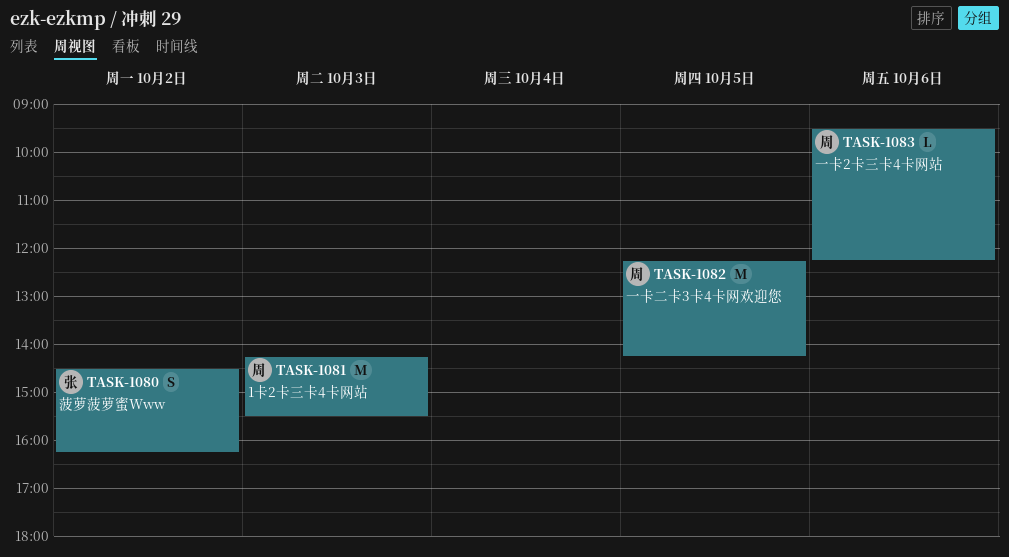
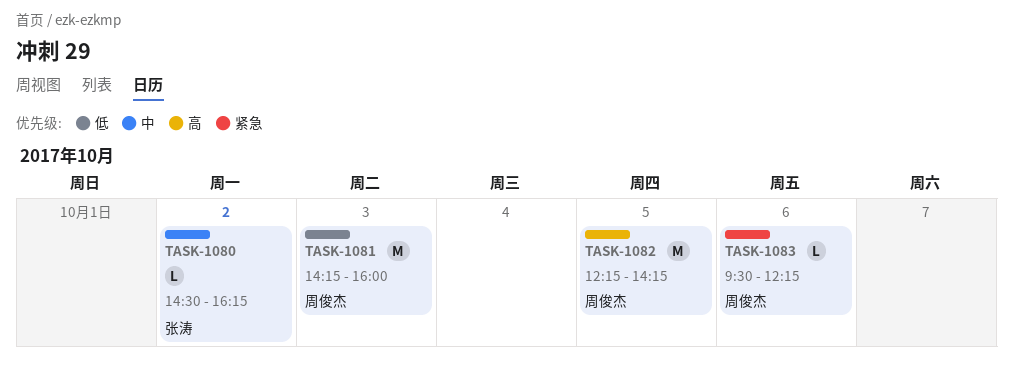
TASK-1080, estimate: S -> L
TASK-1081, ends: 15:30 -> 16:00

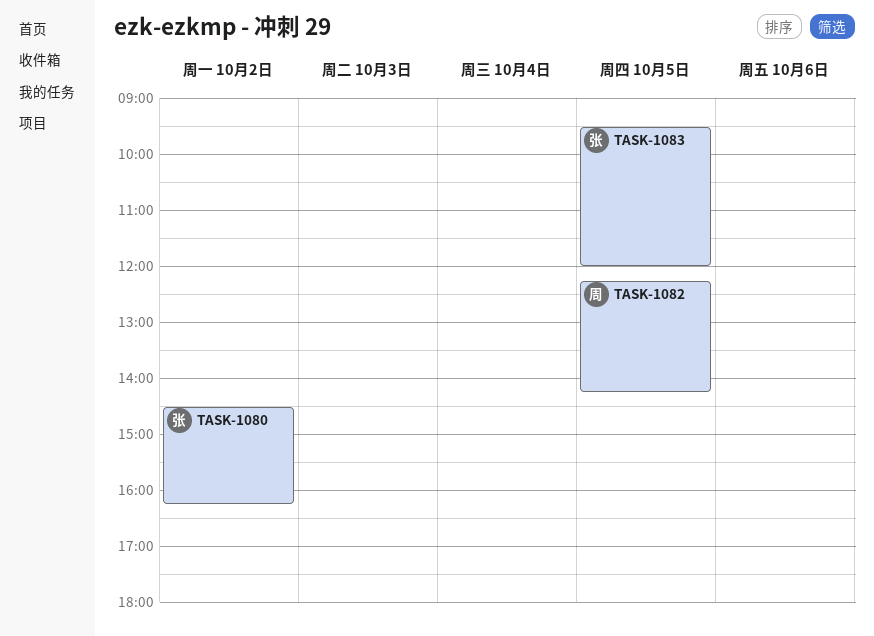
TASK-1081: present -> none
TASK-1083, owner: 周俊杰 -> 张涛
TASK-1083, day: Oct 6 -> Oct 5
TASK-1083, ends: 12:15 -> 12:00

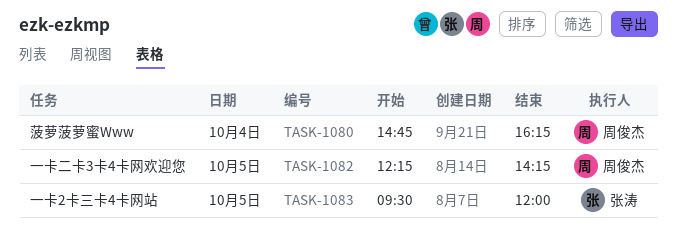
TASK-1080, owner: 张涛 -> 周俊杰
TASK-1080, day: Oct 2 -> Oct 4
TASK-1080, begins: 14:30 -> 14:45

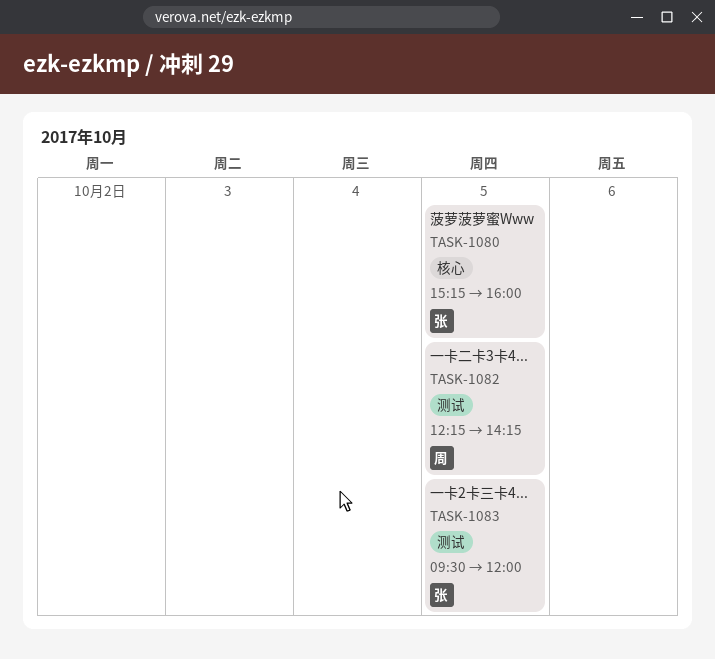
TASK-1080, owner: 周俊杰 -> 张涛
TASK-1080, day: Oct 4 -> Oct 5
TASK-1080, begins: 14:45 -> 15:15
TASK-1080, ends: 16:15 -> 16:00

